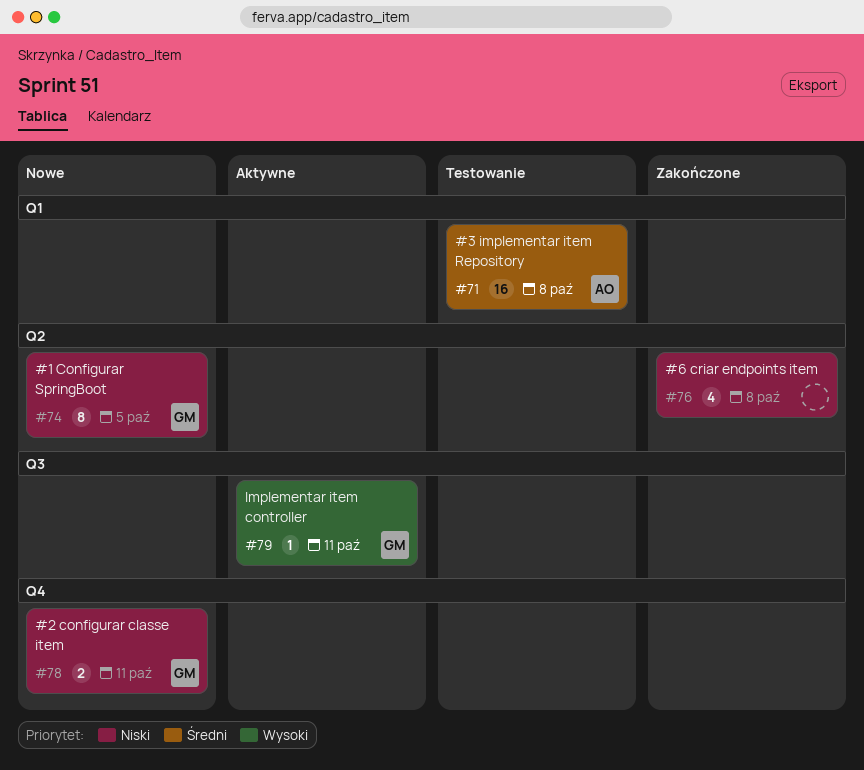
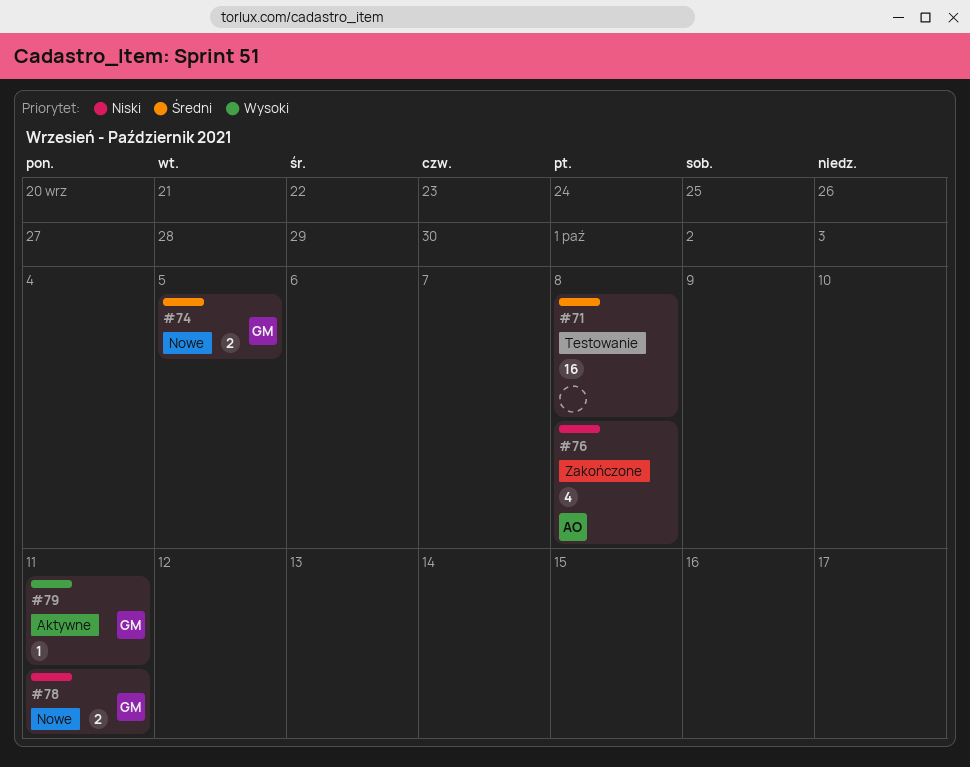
#71, owner: AO -> none
#74, priority: Niski -> Średni
#74, estimate: 8 -> 2
#76, owner: none -> AO

